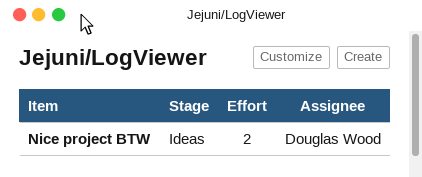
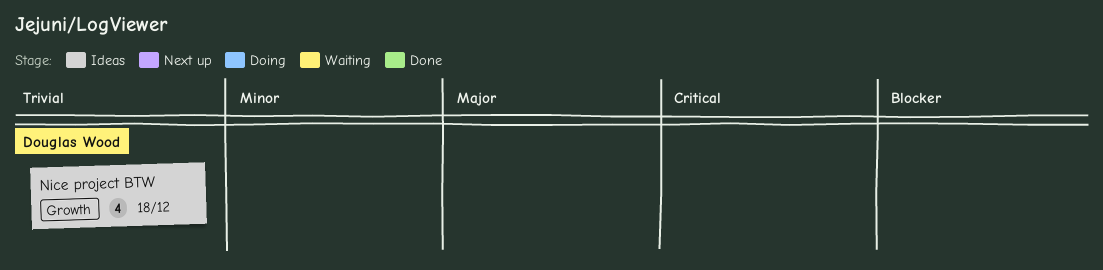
Nice project BTW, estimate: 2 -> 4

